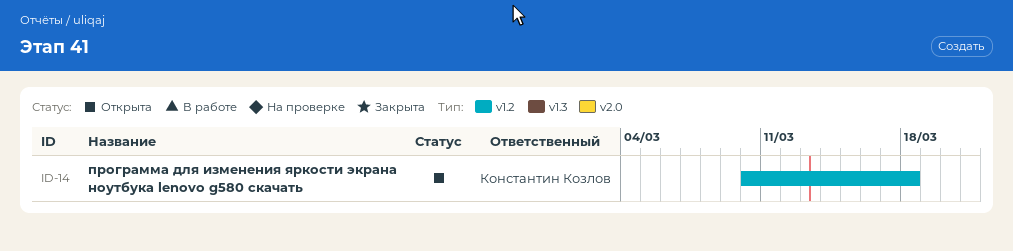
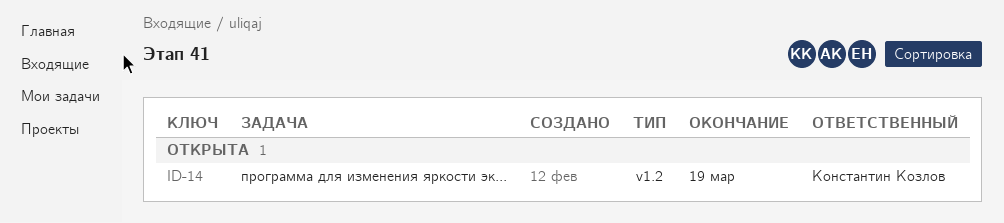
ID-14, due: Mar 18 -> Mar 19

